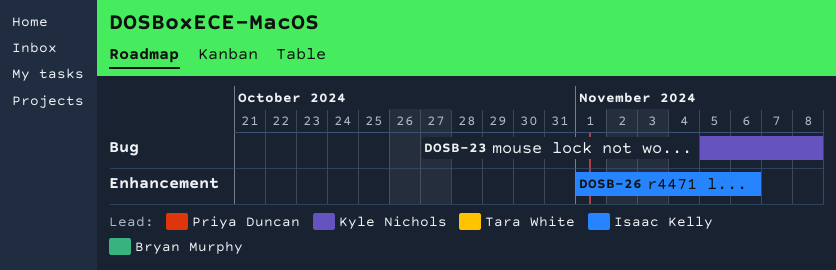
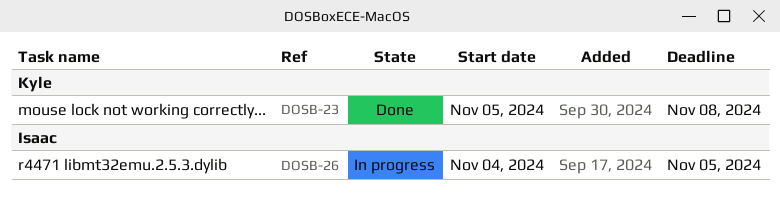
DOSB-26, start: Nov 1 -> Nov 4
DOSB-26, due: Nov 6 -> Nov 5

